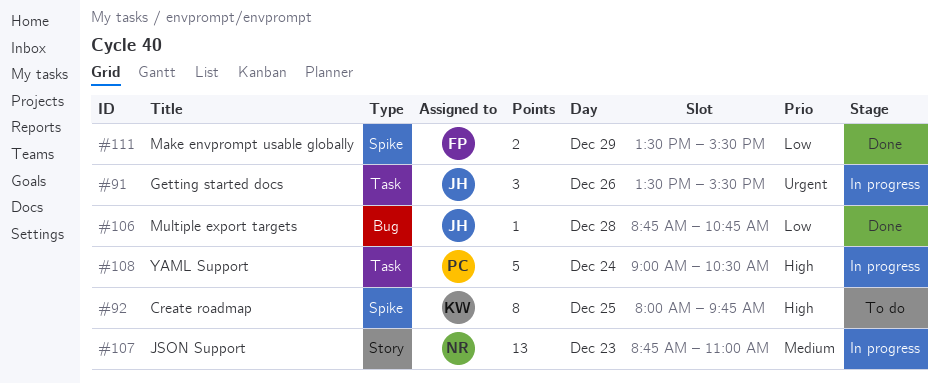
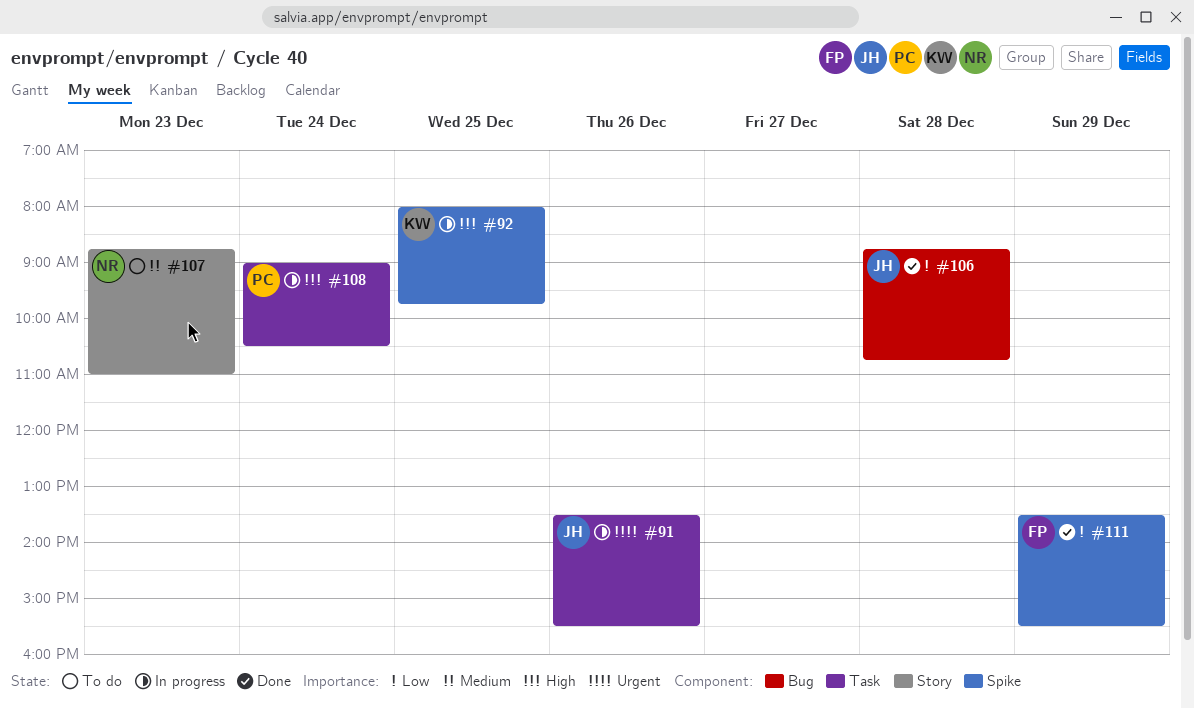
#92, status: To do -> In progress
#107, status: In progress -> To do

